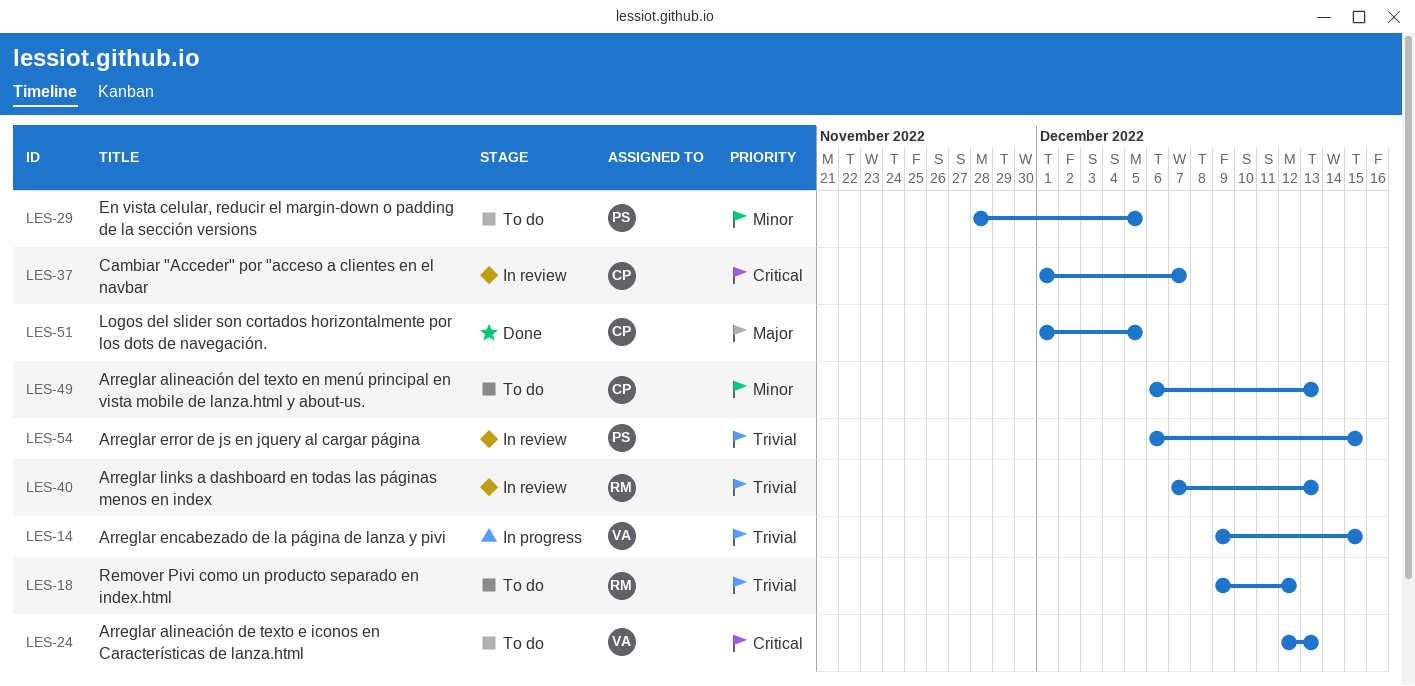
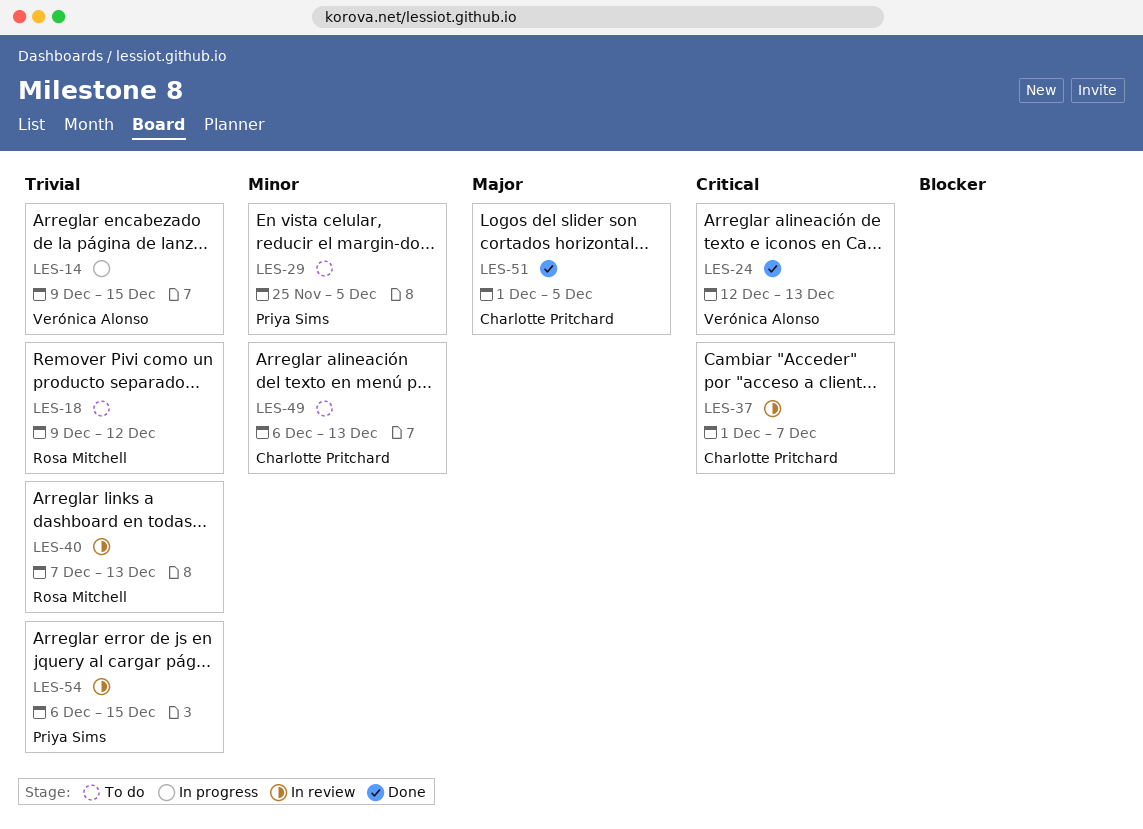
LES-24, status: To do -> Done
LES-29, start: Nov 28 -> Nov 25

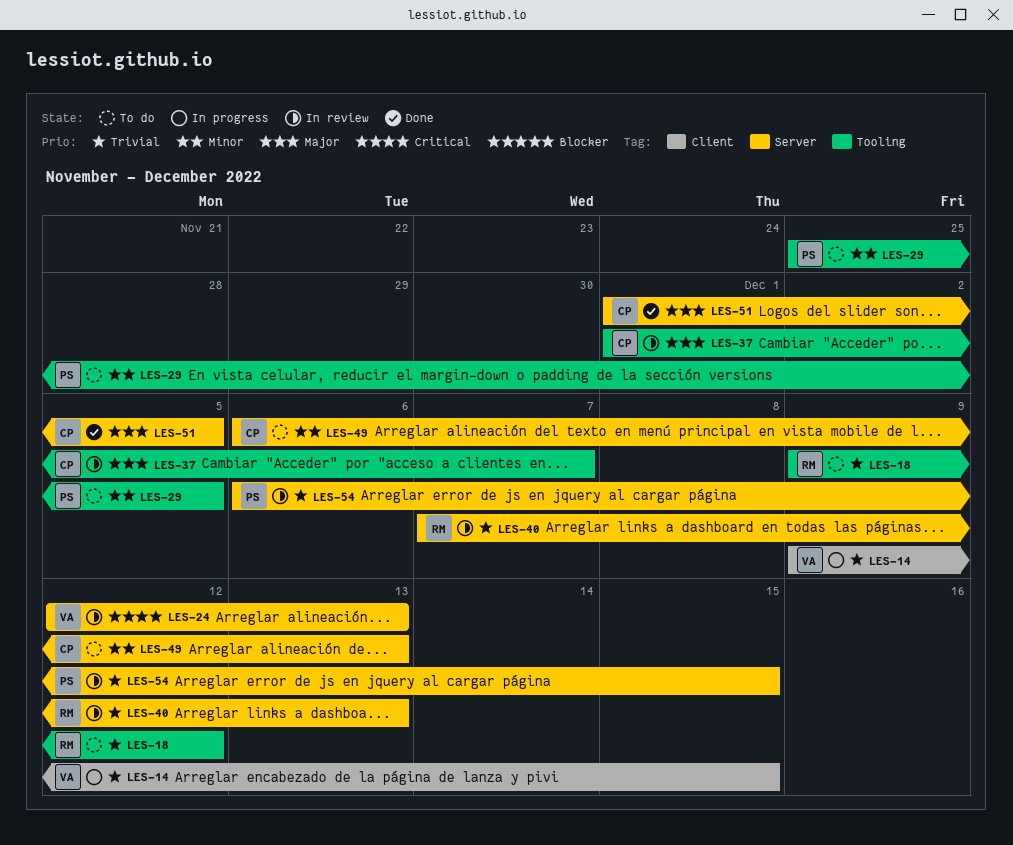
LES-24, status: Done -> In review
LES-37, priority: Critical -> Major

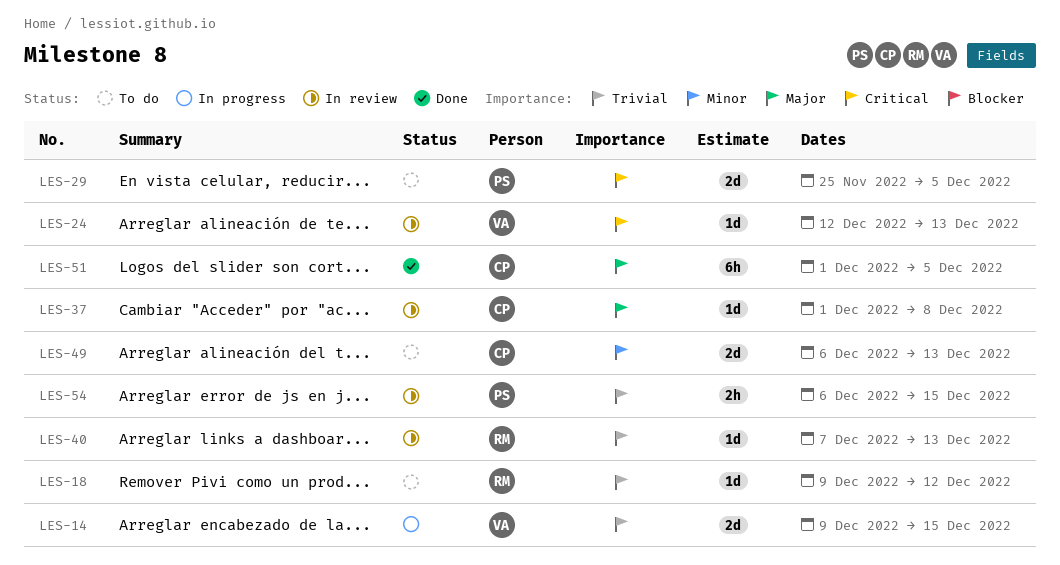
LES-29, priority: Minor -> Critical
LES-37, due: Dec 7 -> Dec 8

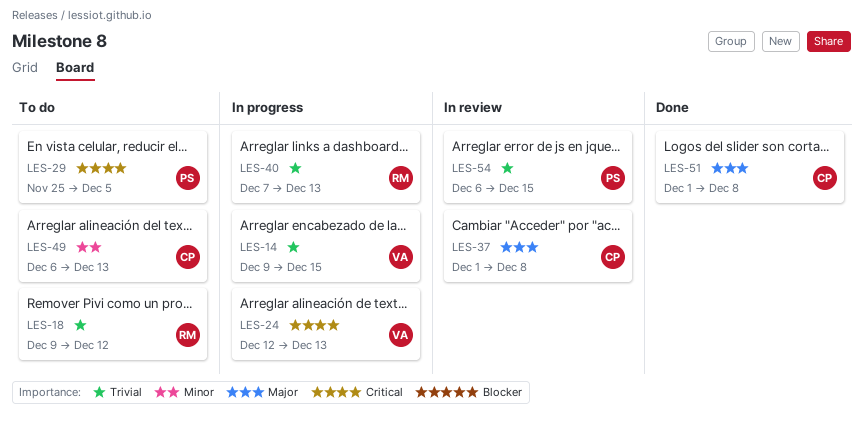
LES-24, status: In review -> In progress
LES-40, status: In review -> In progress
LES-51, due: Dec 5 -> Dec 8

